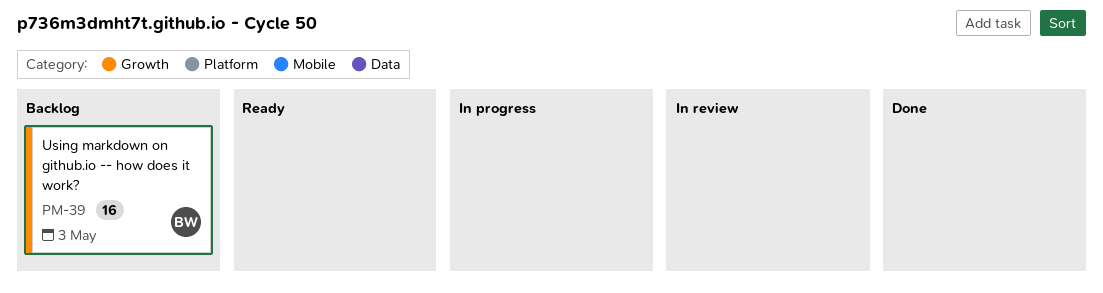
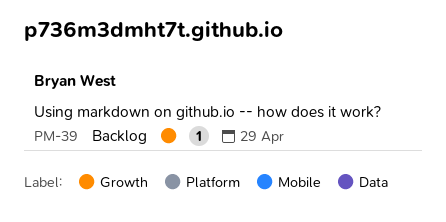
PM-39, estimate: 16 -> 1
PM-39, due: May 3 -> Apr 29

